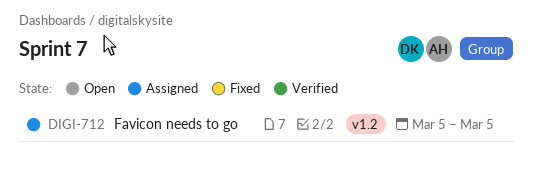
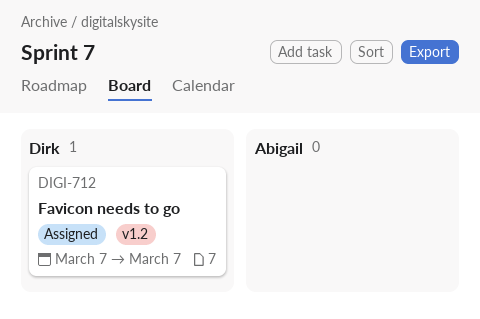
DIGI-712, start: Mar 5 -> Mar 7
DIGI-712, due: Mar 5 -> Mar 7

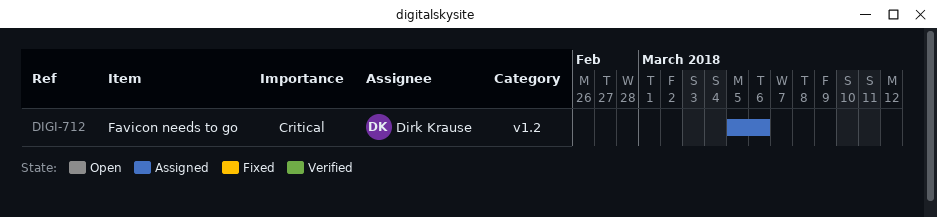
DIGI-712, start: Mar 7 -> Mar 5
DIGI-712, due: Mar 7 -> Mar 6

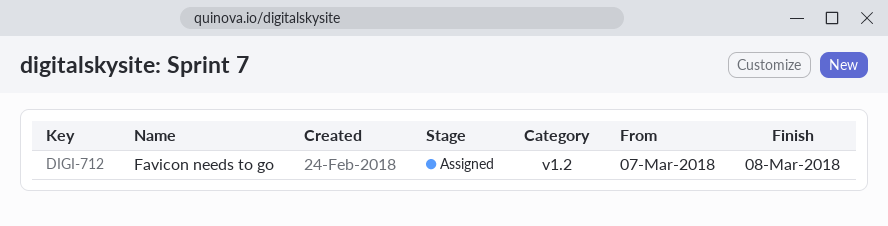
DIGI-712, start: Mar 5 -> Mar 7
DIGI-712, due: Mar 6 -> Mar 8

